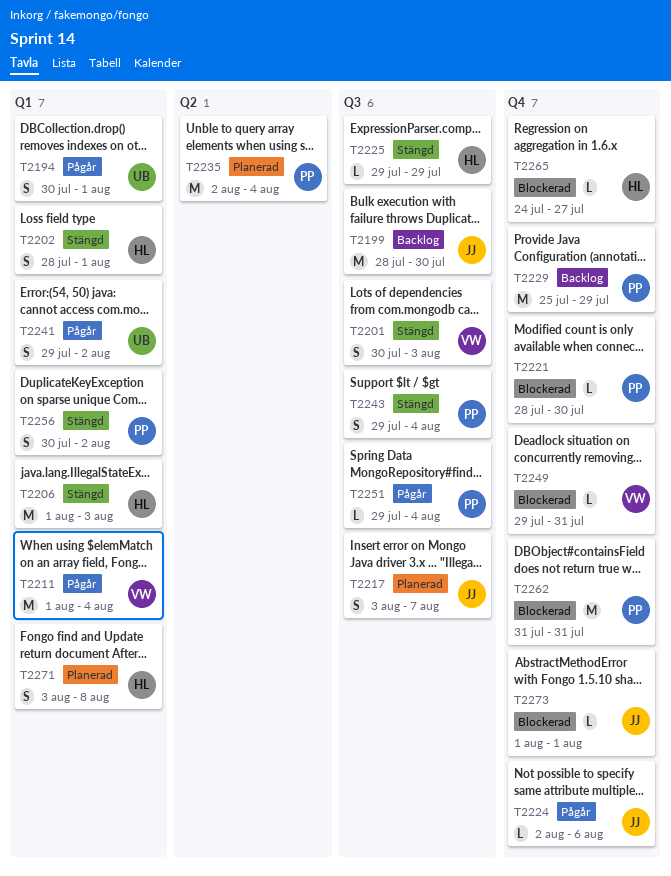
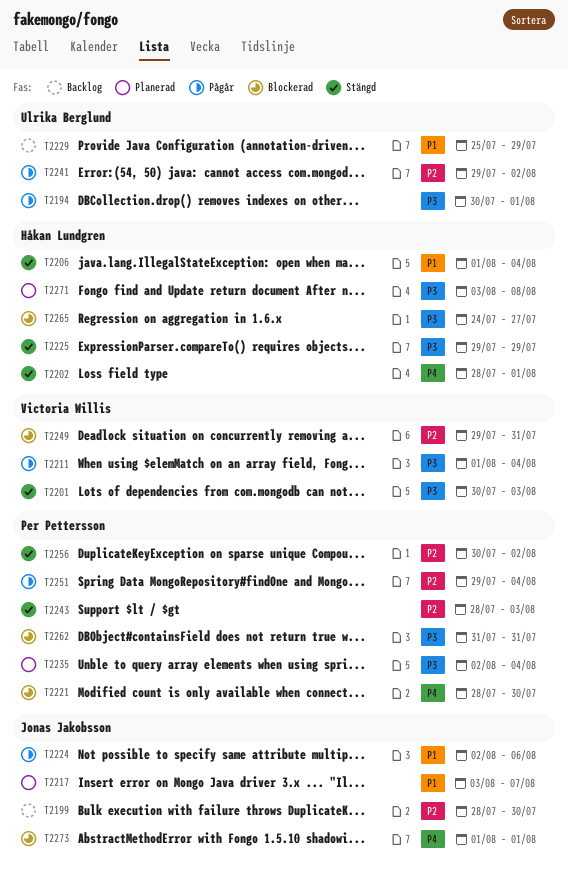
T2206, due: Aug 3 -> Aug 4
T2229, owner: Per Pettersson -> Ulrika Berglund
T2243, start: Jul 29 -> Jul 28
T2243, due: Aug 4 -> Aug 3

